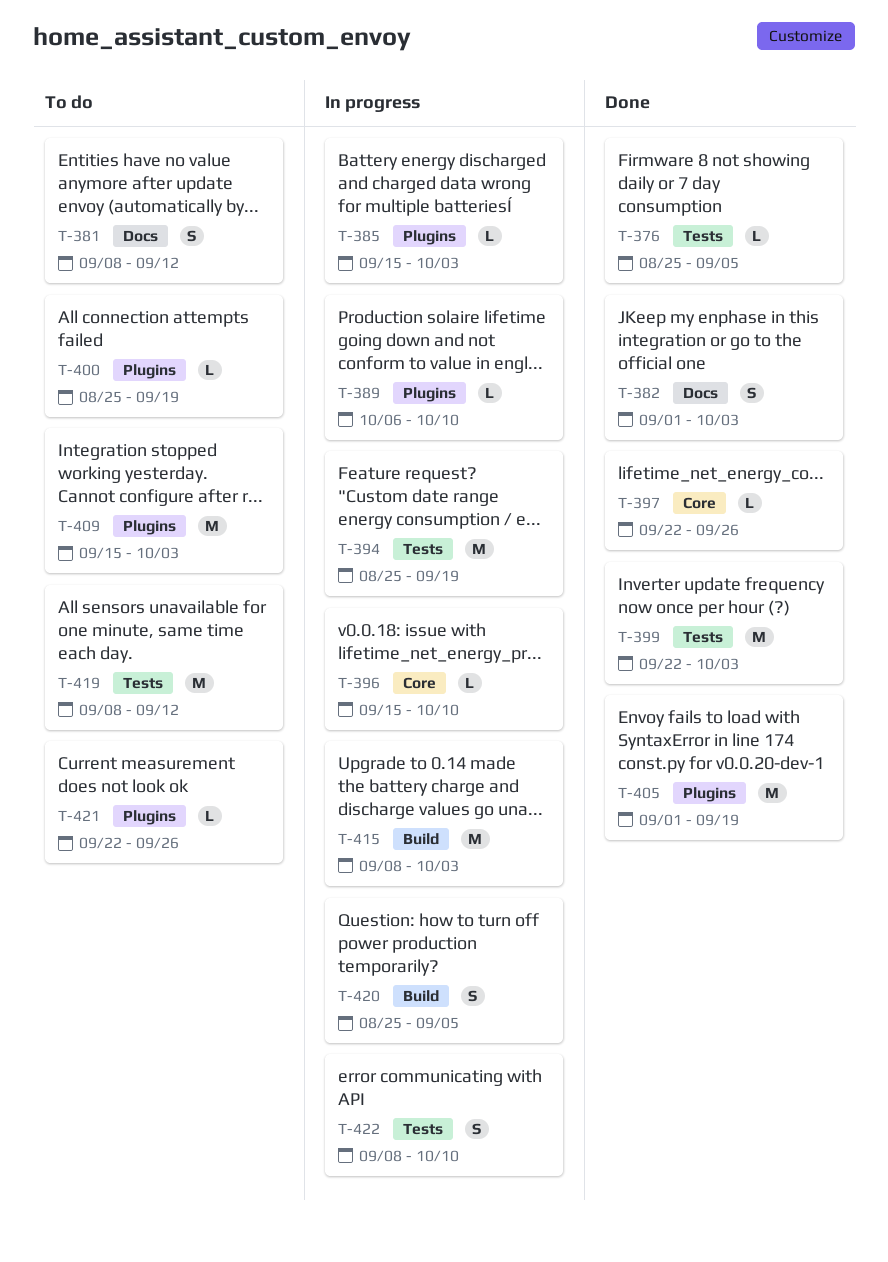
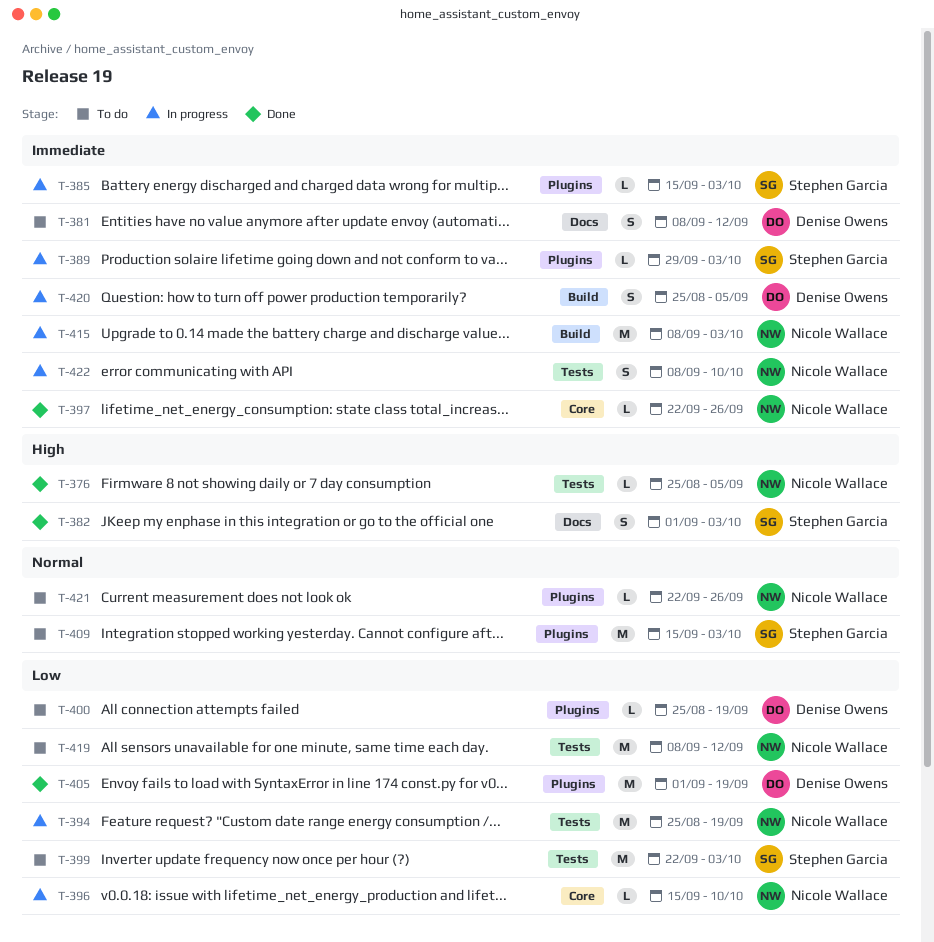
T-389, start: Oct 6 -> Sep 29
T-389, due: Oct 10 -> Oct 3
T-399, status: Done -> To do

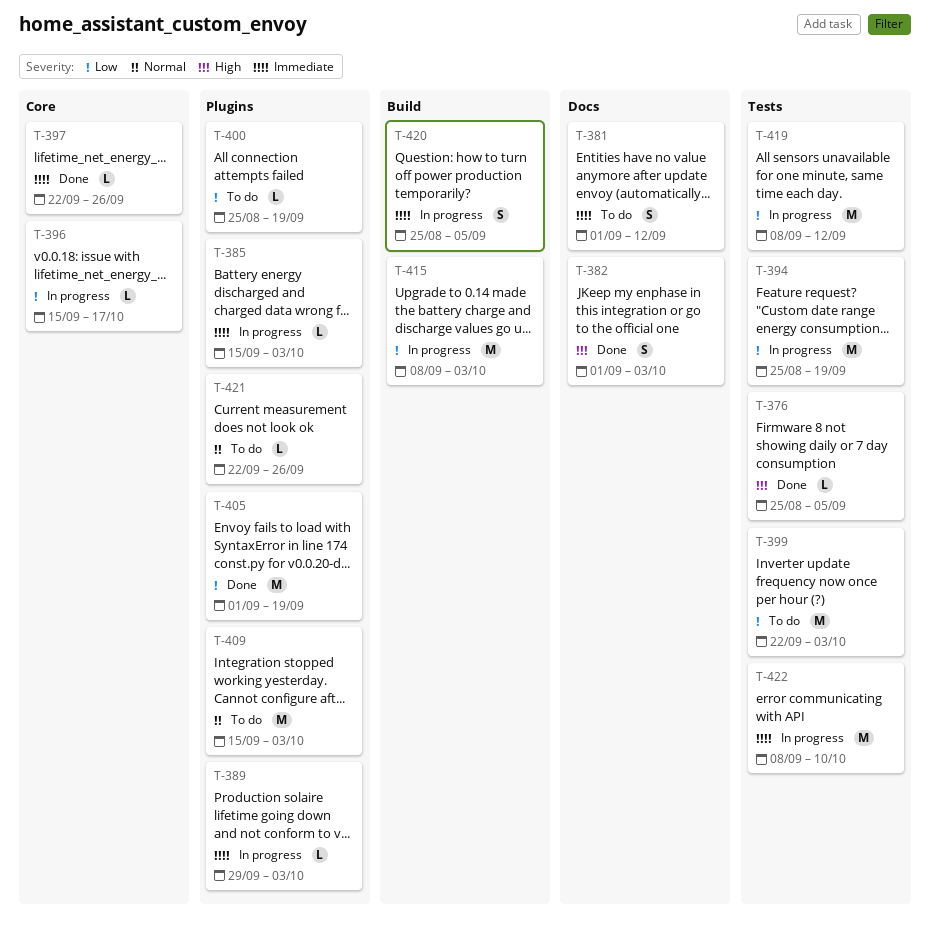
T-381, start: Sep 8 -> Sep 1
T-396, due: Oct 10 -> Oct 17
T-415, priority: Immediate -> Low
T-419, status: To do -> In progress
T-422, estimate: S -> M

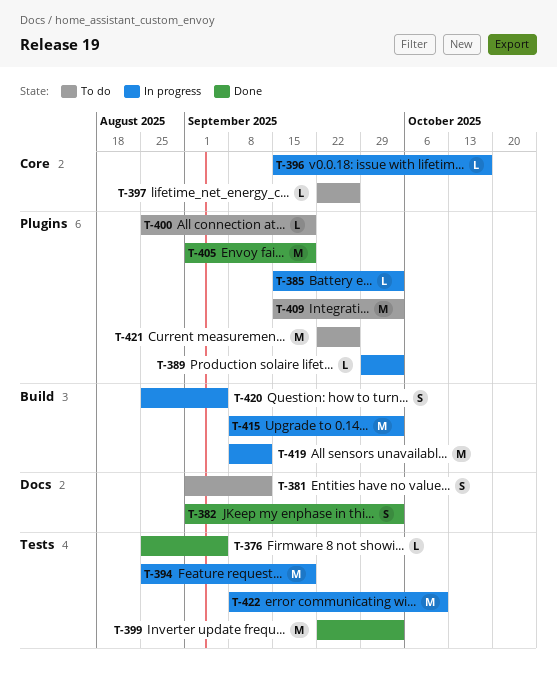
T-397, status: Done -> To do
T-399, status: To do -> Done
T-419, label: Tests -> Build
T-421, estimate: L -> M

